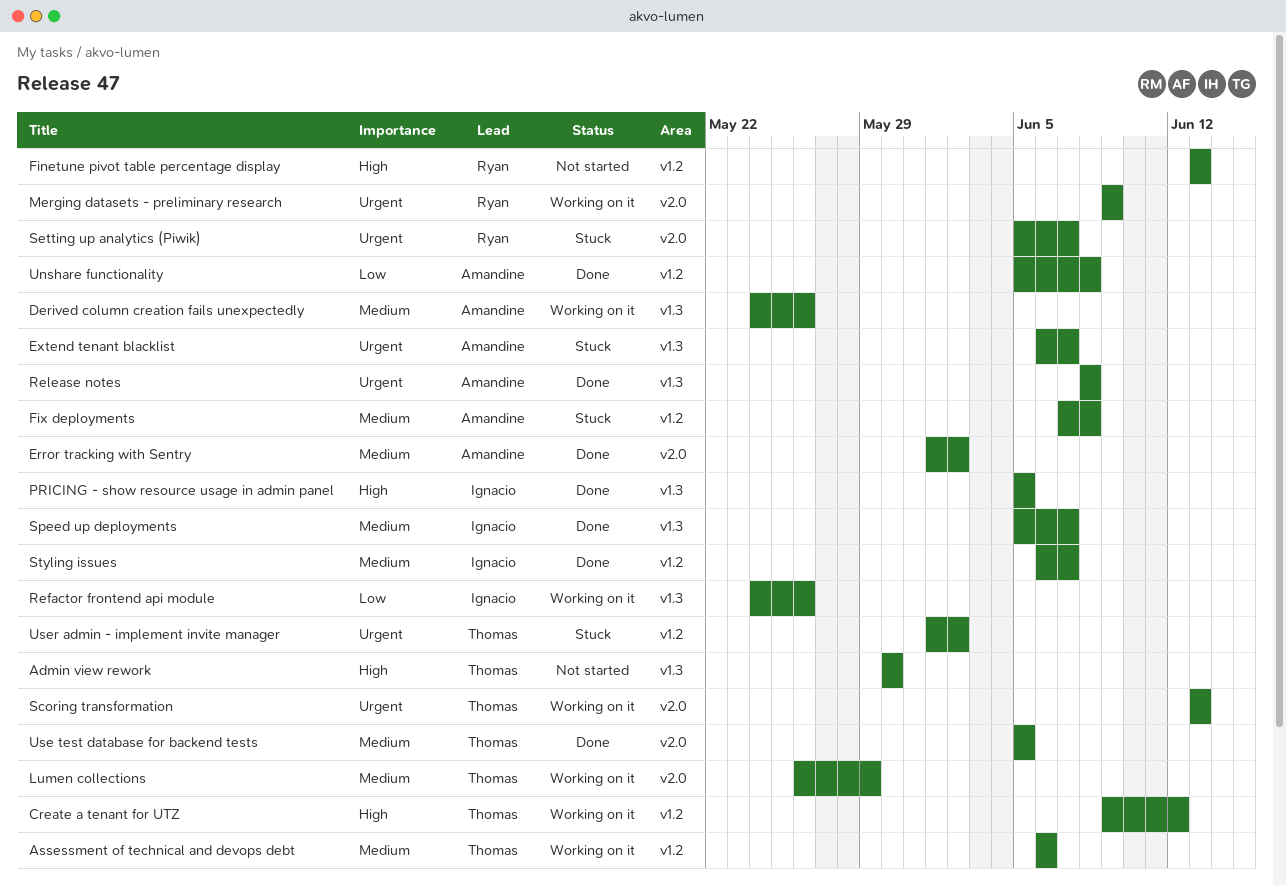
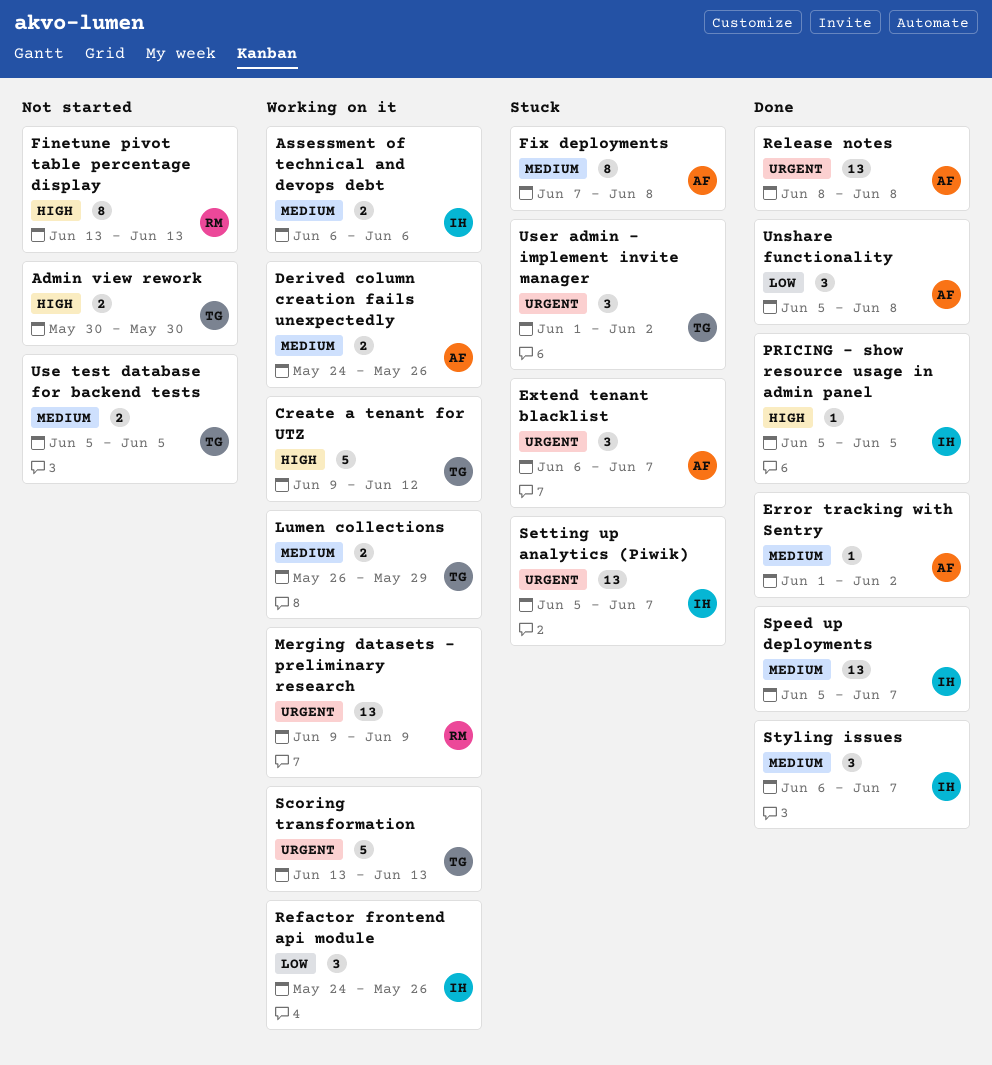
Assessment of technical and devops debt, owner: Thomas -> Ignacio
Setting up analytics (Piwik), owner: Ryan -> Ignacio
Use test database for backend tests, status: Done -> Not started

